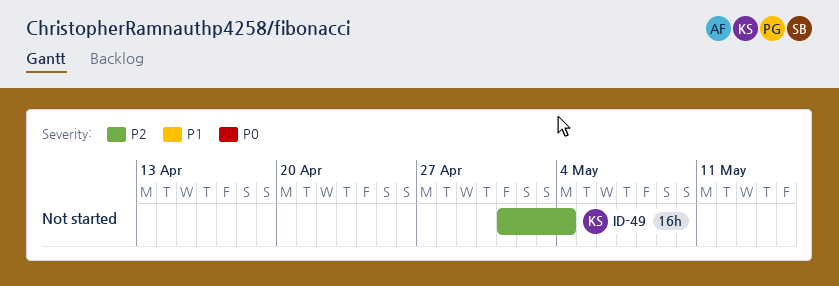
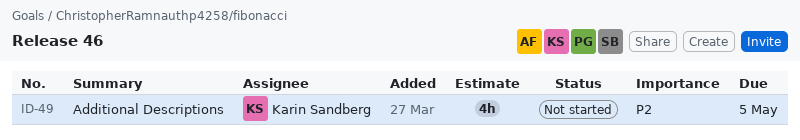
ID-49, estimate: 16h -> 4h
ID-49, due: May 4 -> May 5

